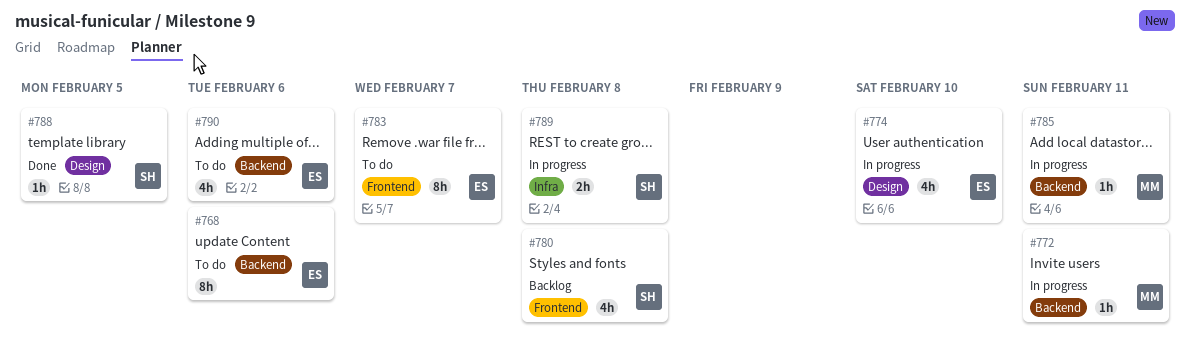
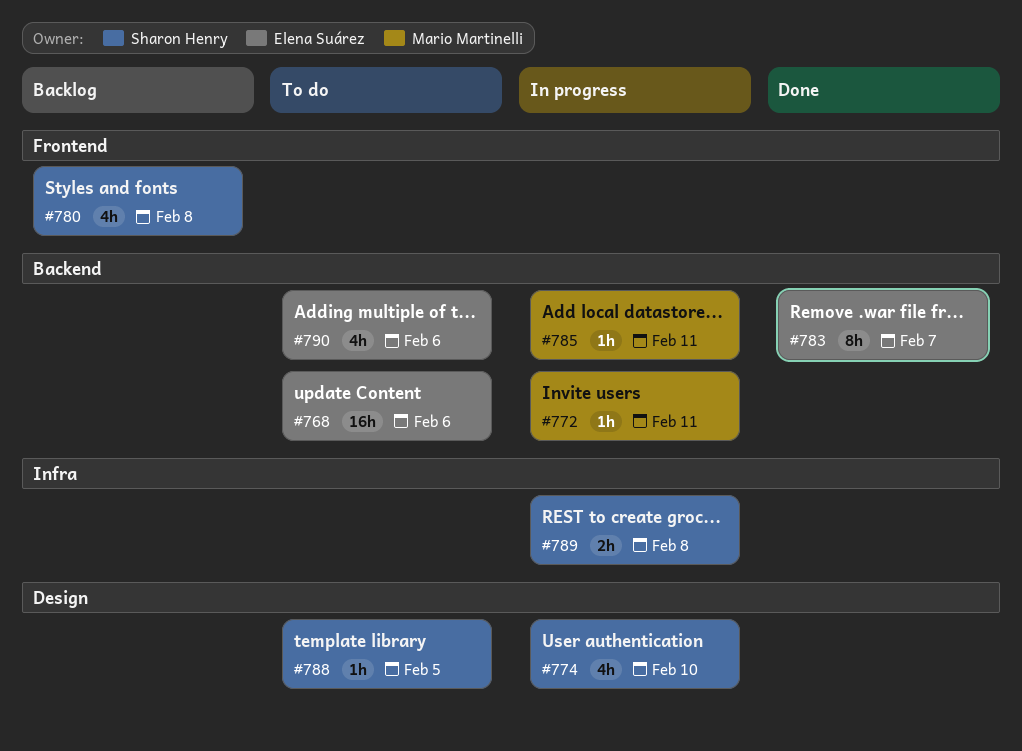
#768, estimate: 8h -> 16h
#774, owner: Elena Suárez -> Sharon Henry
#783, status: To do -> Done
#783, label: Frontend -> Backend
#788, status: Done -> To do

